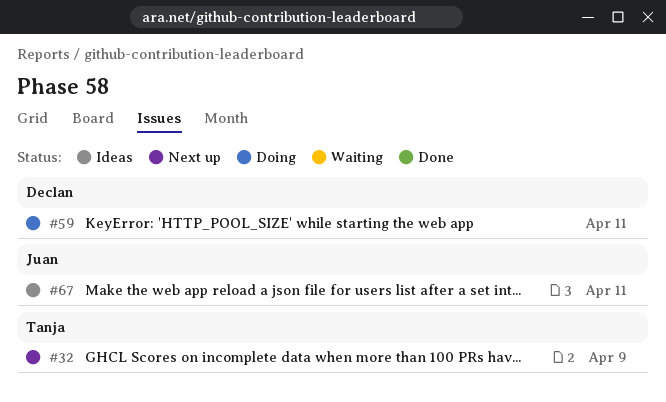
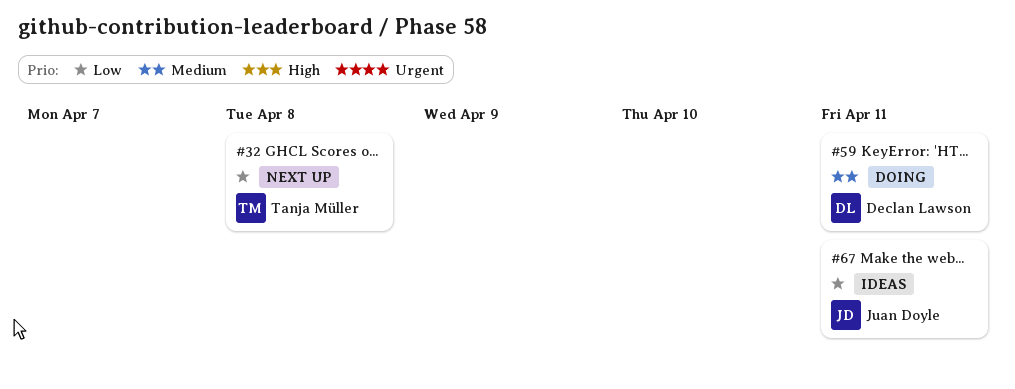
#32, due: Apr 9 -> Apr 8

